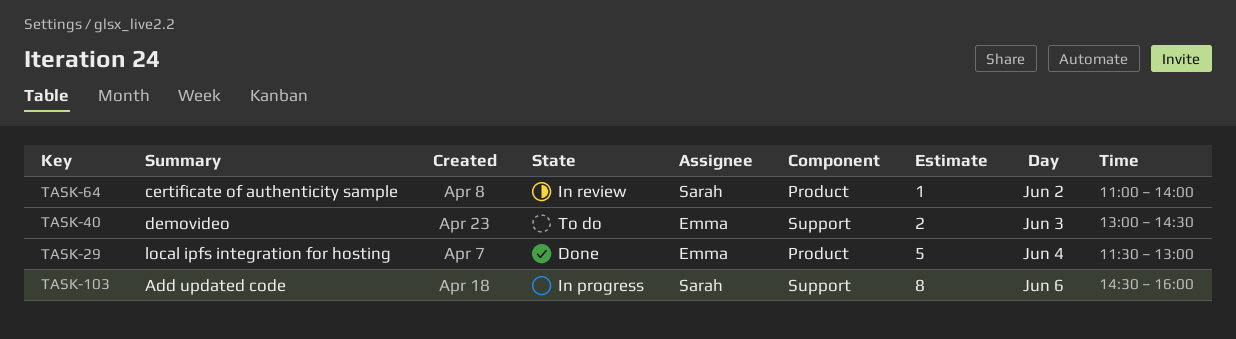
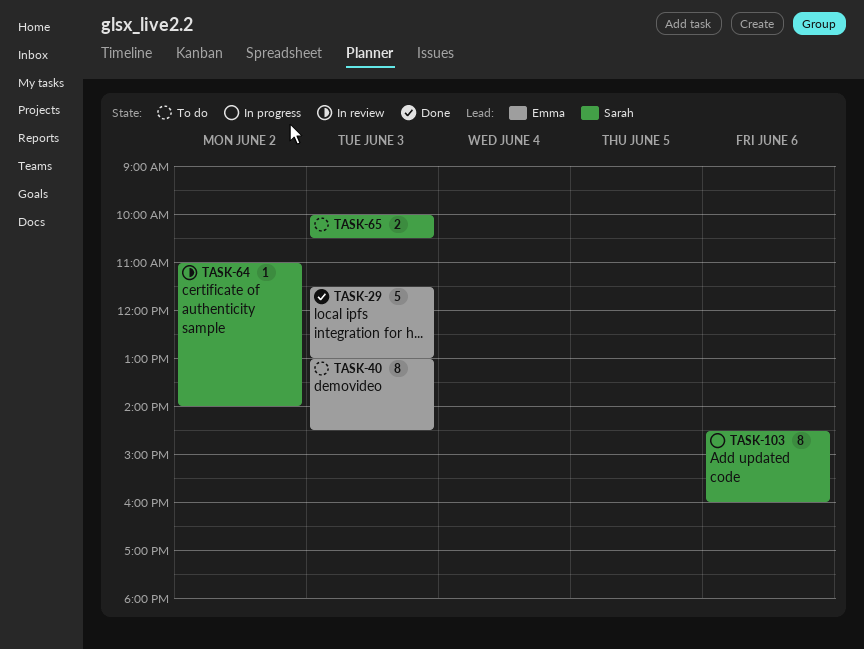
TASK-29, day: Jun 4 -> Jun 3
TASK-40, estimate: 2 -> 8
TASK-65: none -> present

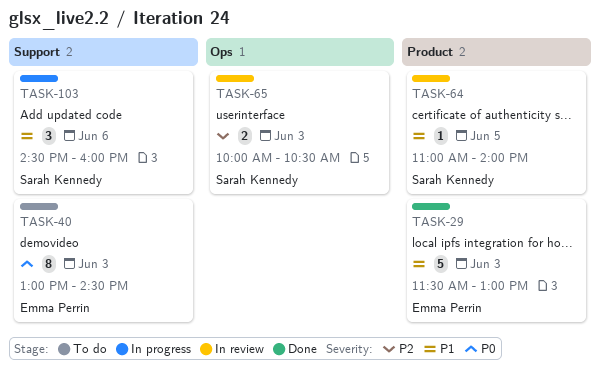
TASK-64, day: Jun 2 -> Jun 5
TASK-65, status: To do -> In review
TASK-103, estimate: 8 -> 3

